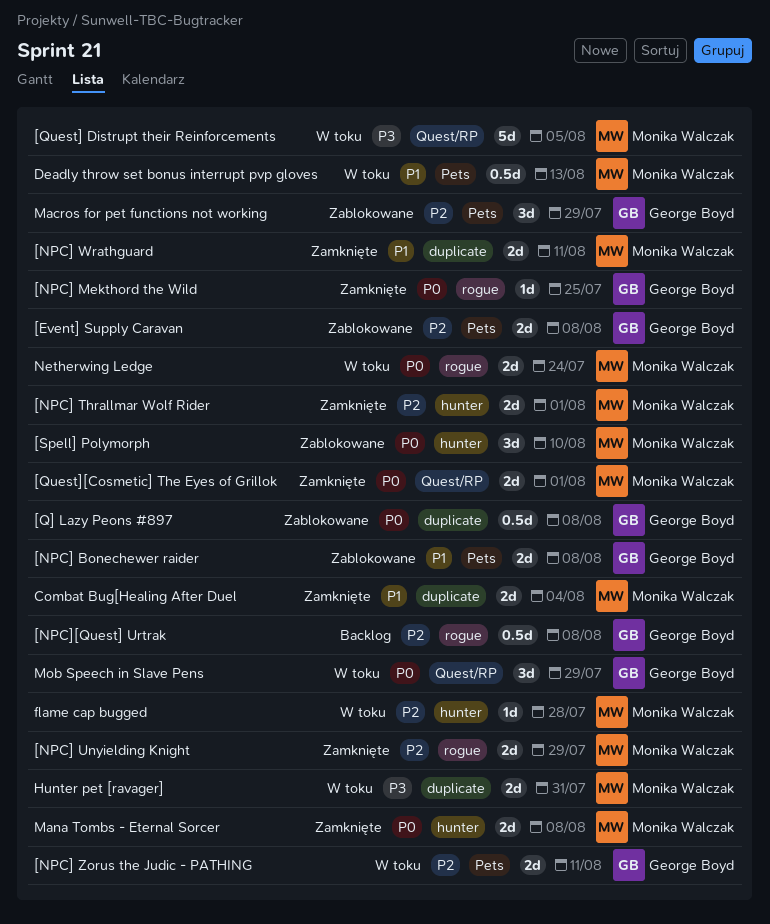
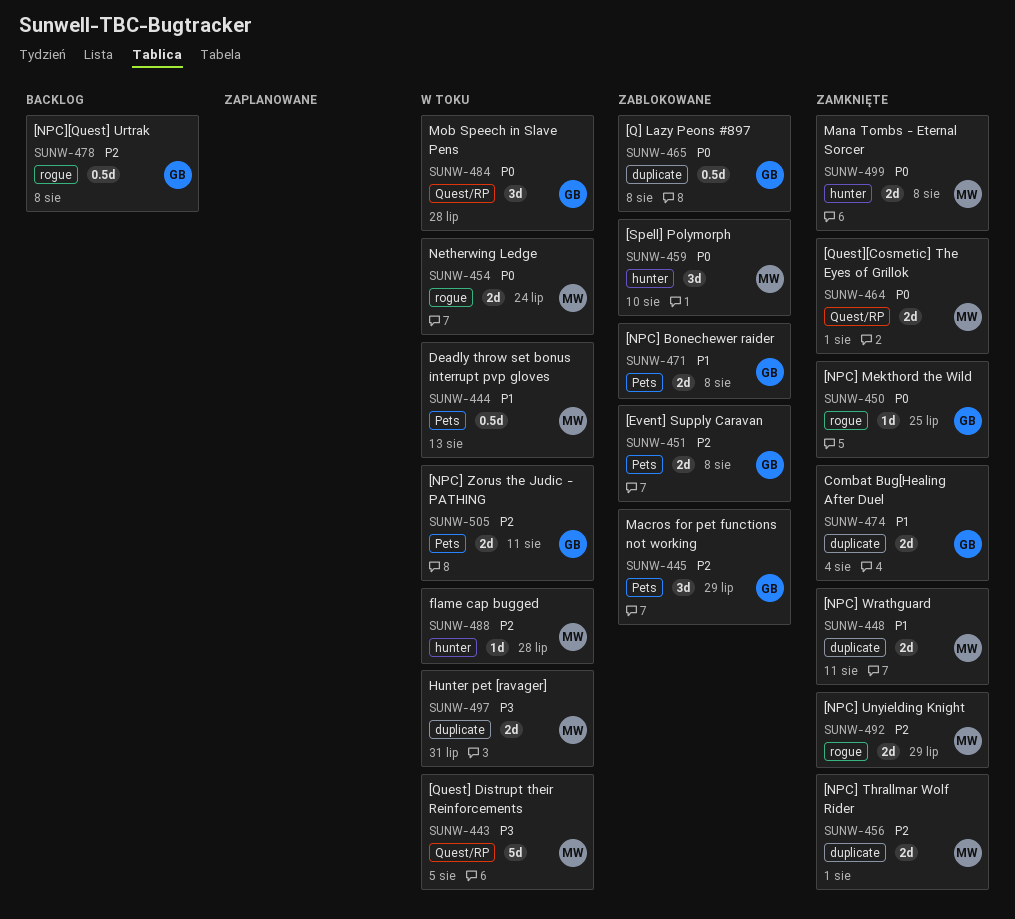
[NPC] Thrallmar Wolf Rider, label: hunter -> duplicate
Combat Bug[Healing After Duel, owner: Monika Walczak -> George Boyd
Mob Speech in Slave Pens, due: Jul 29 -> Jul 28

